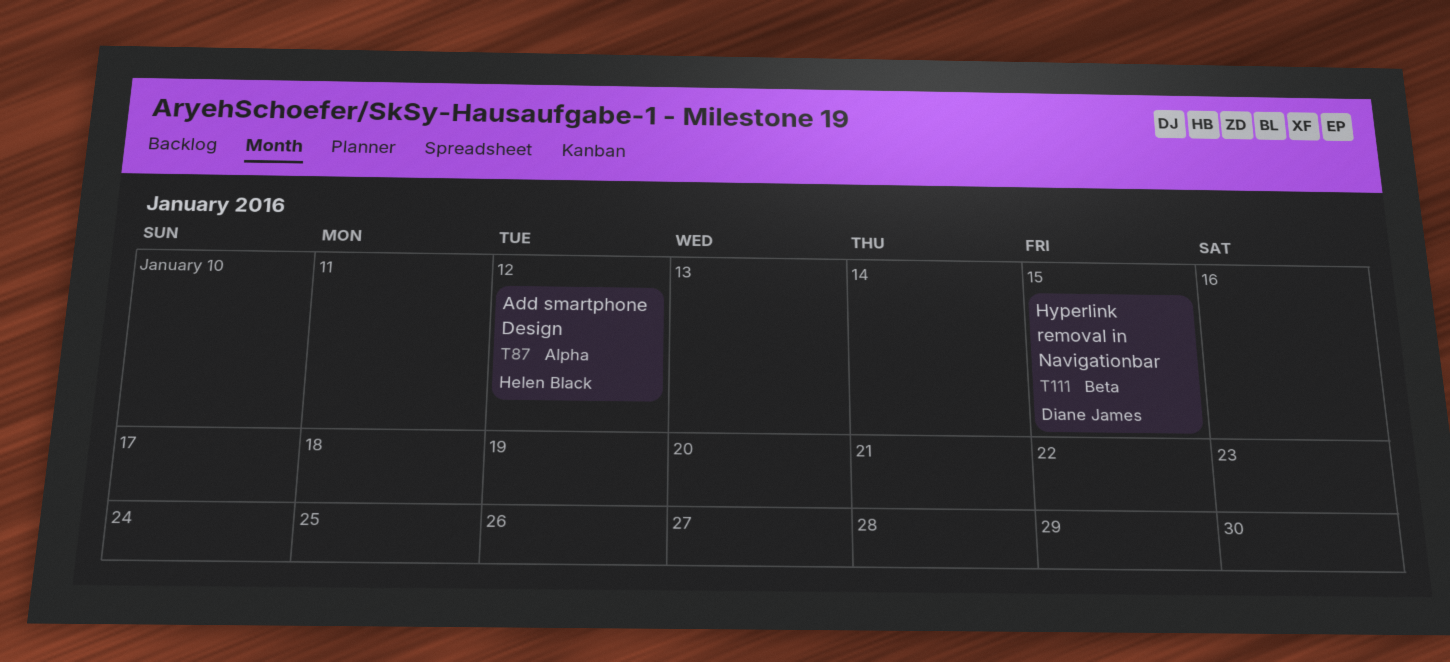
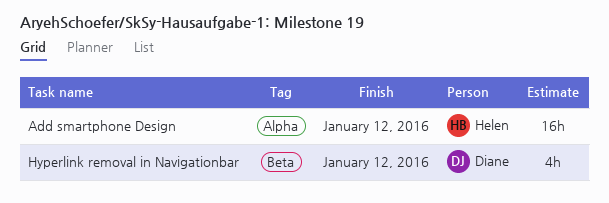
Hyperlink removal in Navigationbar, due: Jan 15 -> Jan 12

